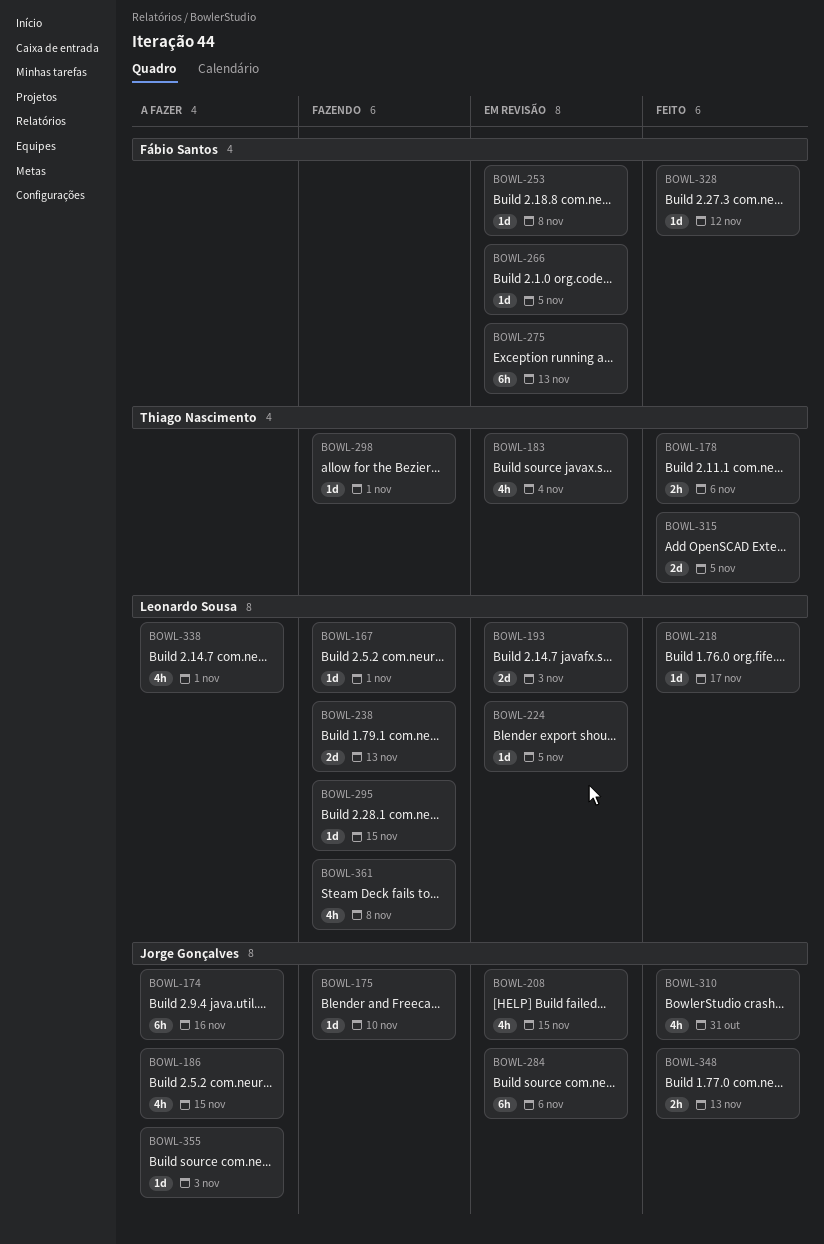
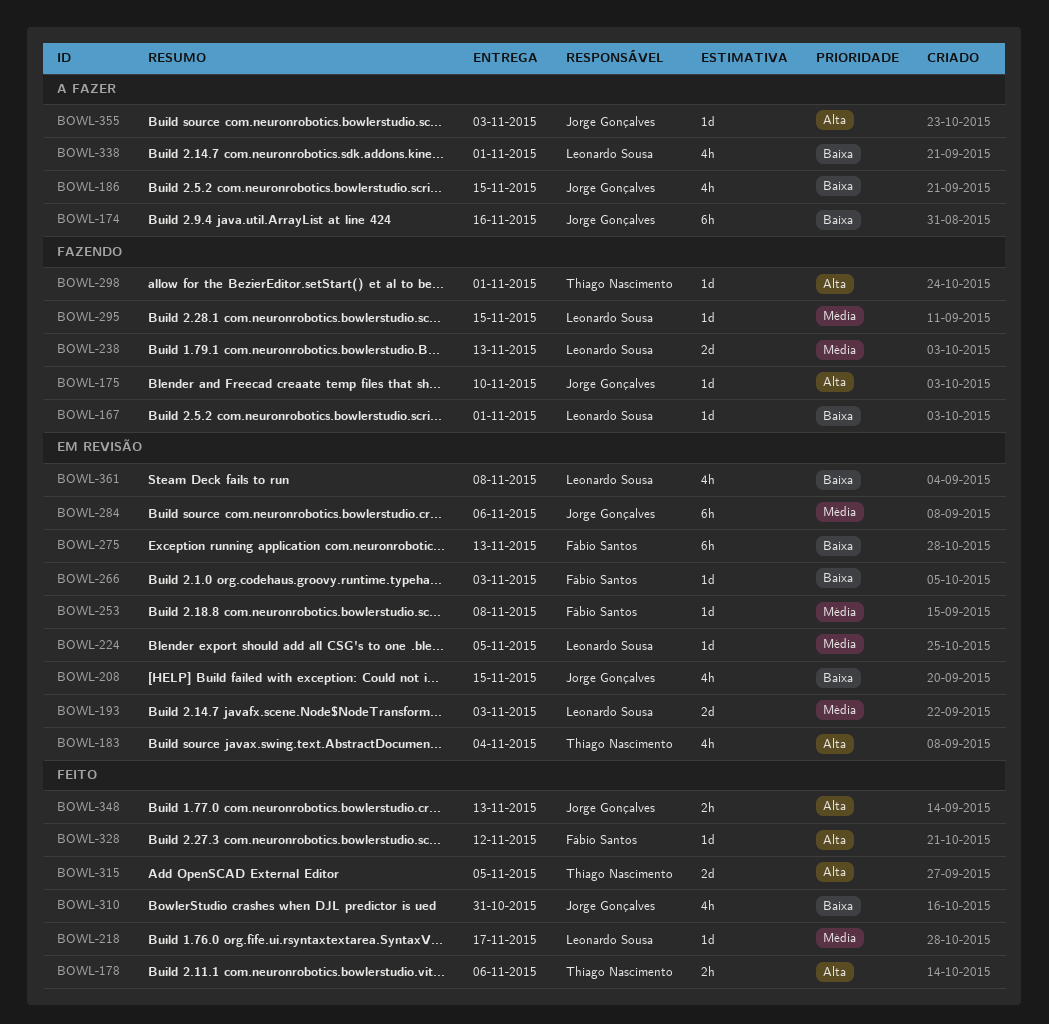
BOWL-266, due: Nov 5 -> Nov 3
BOWL-361, status: Fazendo -> Em revisão

